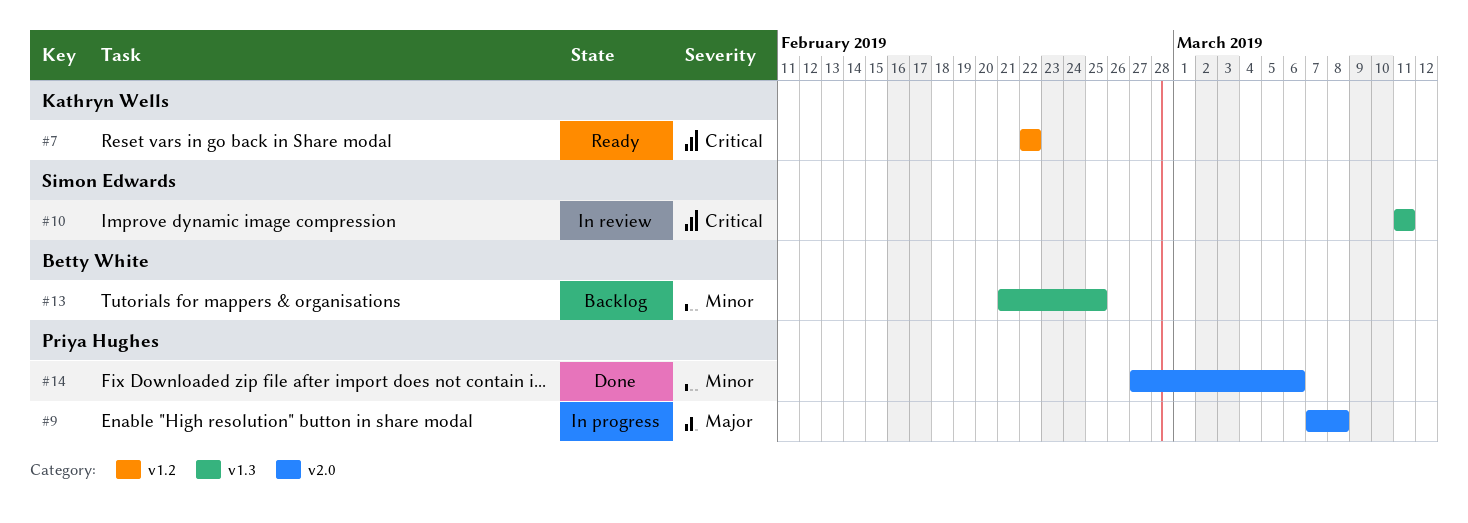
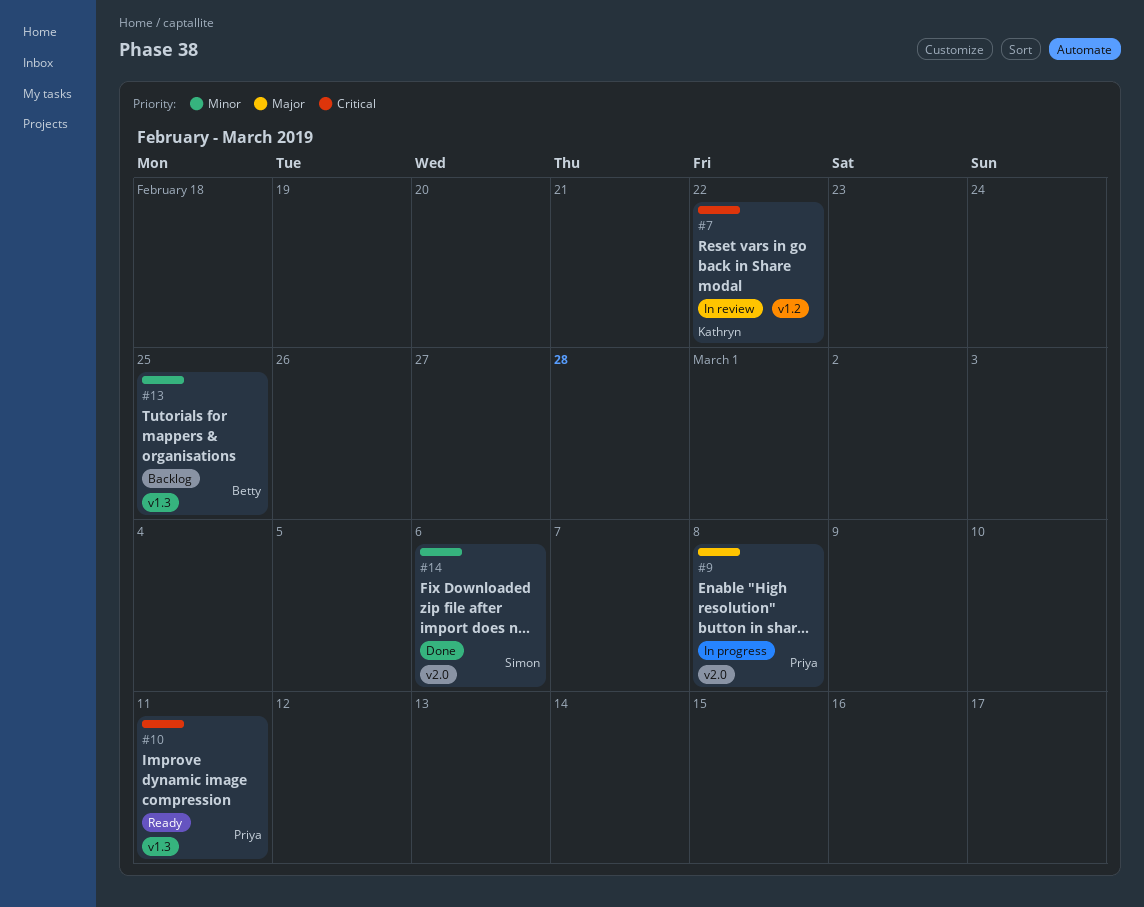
#7, status: Ready -> In review
#10, status: In review -> Ready
#10, owner: Simon Edwards -> Priya Hughes
#14, owner: Priya Hughes -> Simon Edwards

